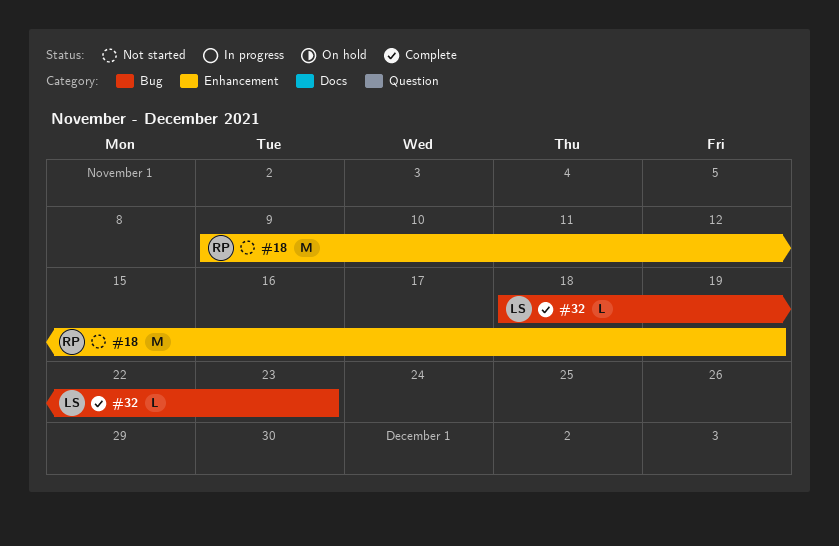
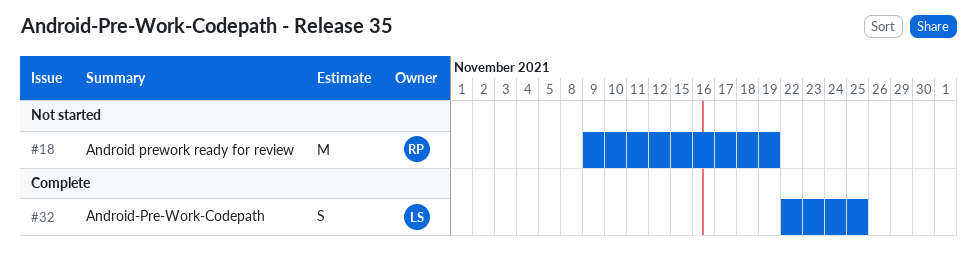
#32, estimate: L -> S
#32, start: Nov 18 -> Nov 22
#32, due: Nov 23 -> Nov 25

